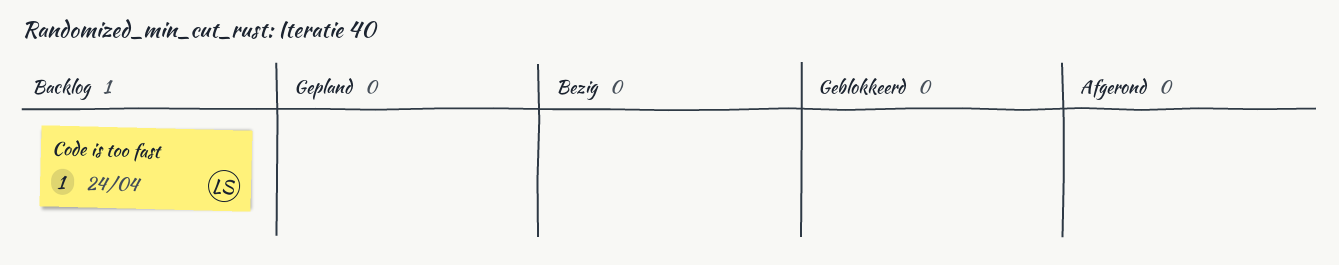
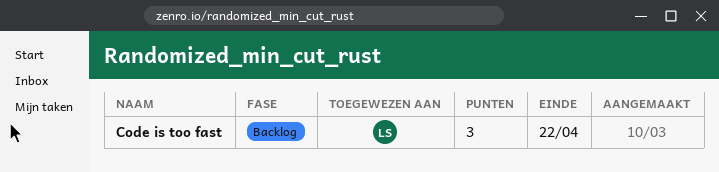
Code is too fast, estimate: 1 -> 3
Code is too fast, due: Apr 24 -> Apr 22

